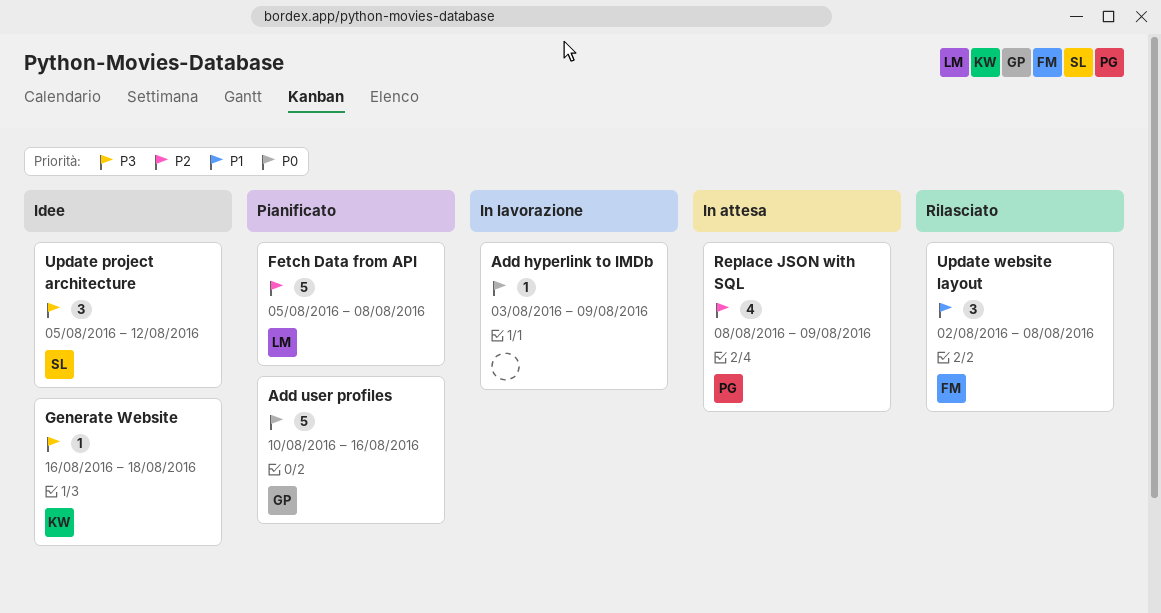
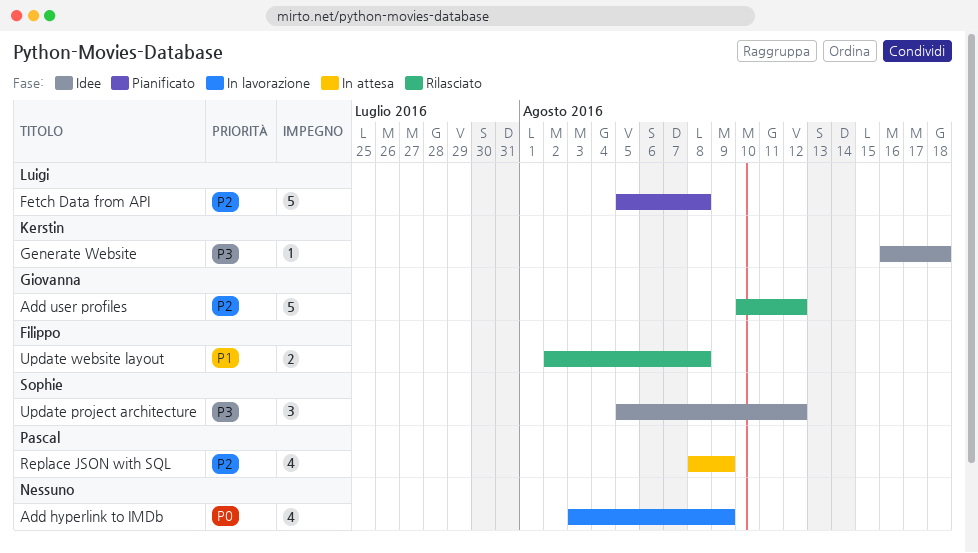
Add hyperlink to IMDb, estimate: 1 -> 4
Add user profiles, status: Pianificato -> Rilasciato
Add user profiles, priority: P0 -> P2
Add user profiles, due: Aug 16 -> Aug 12
Update website layout, estimate: 3 -> 2

